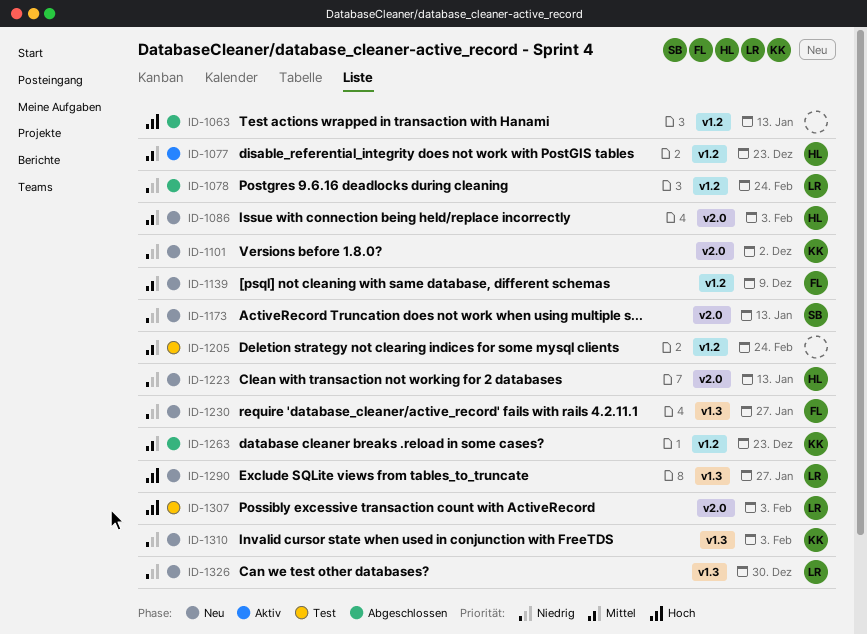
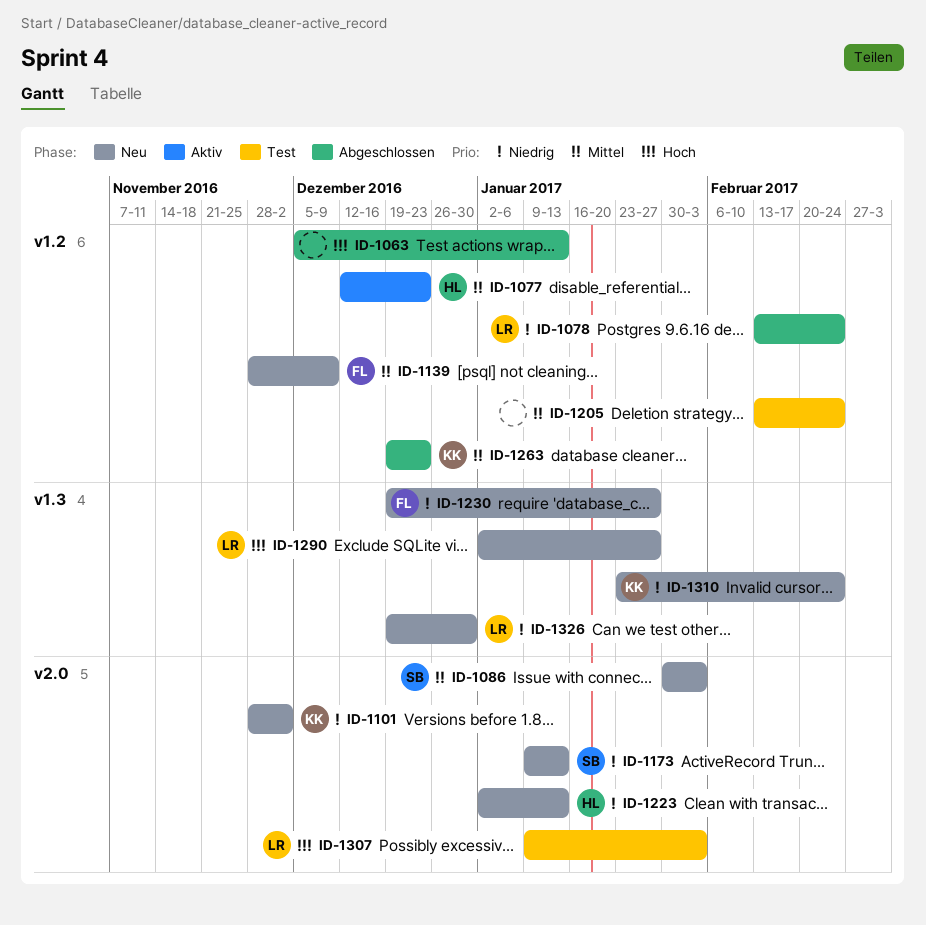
ID-1086, owner: HL -> SB
ID-1310, due: Feb 3 -> Feb 24

